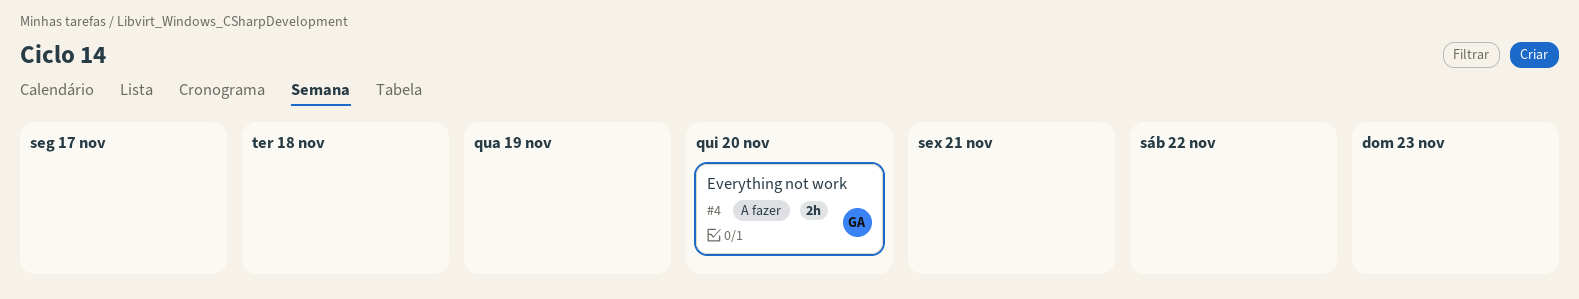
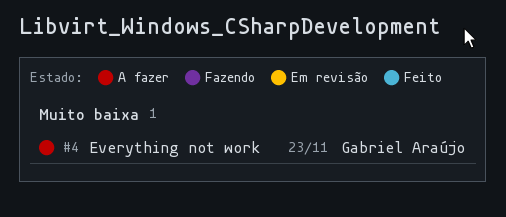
#4, due: Nov 20 -> Nov 23

